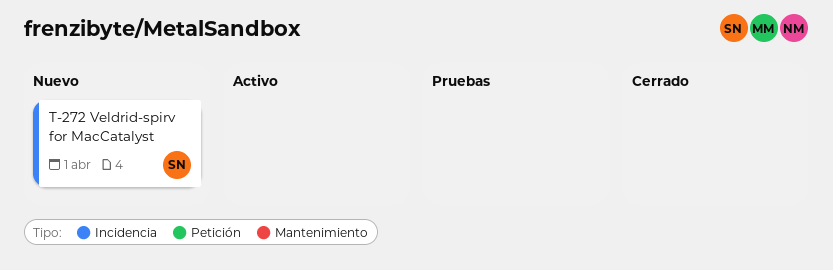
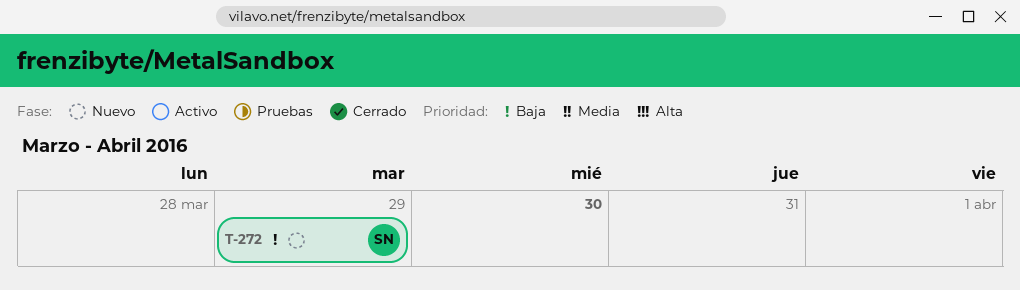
T-272, due: Apr 1 -> Mar 29

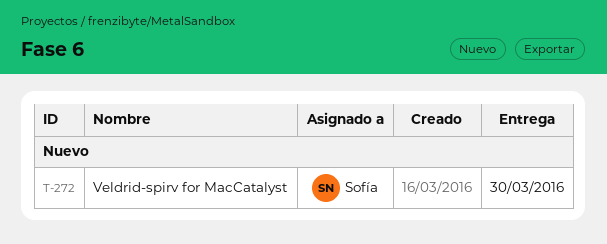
T-272, due: Mar 29 -> Mar 30

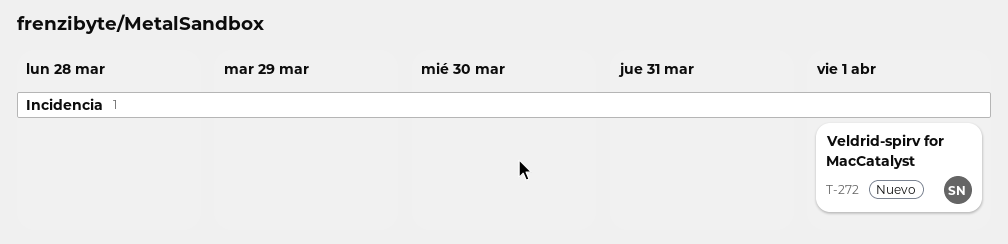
T-272, due: Mar 30 -> Apr 1

